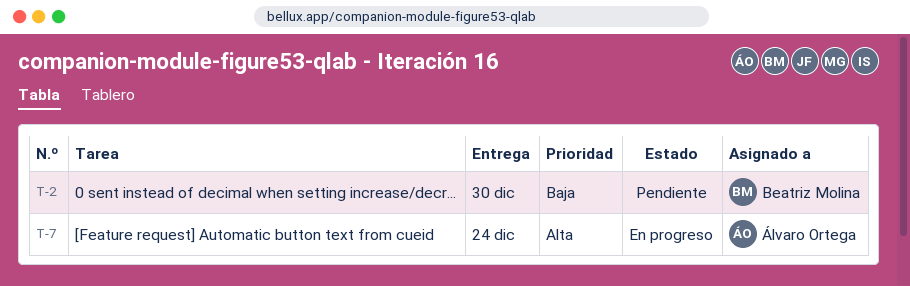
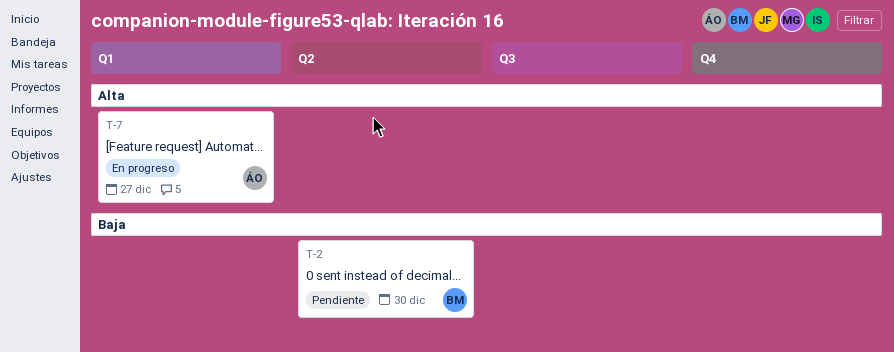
T-7, due: Dec 24 -> Dec 27

